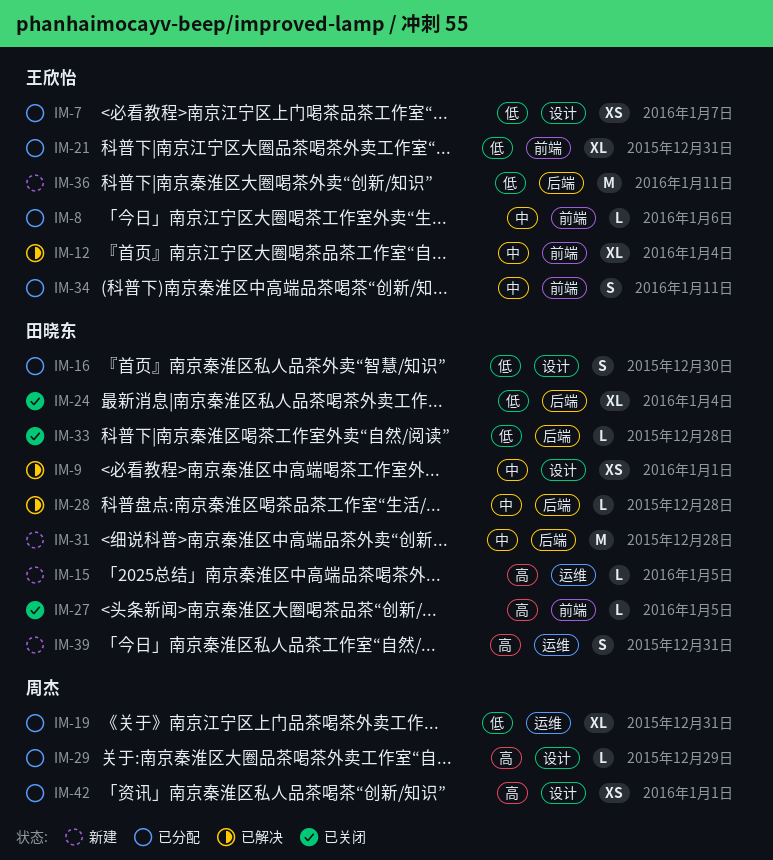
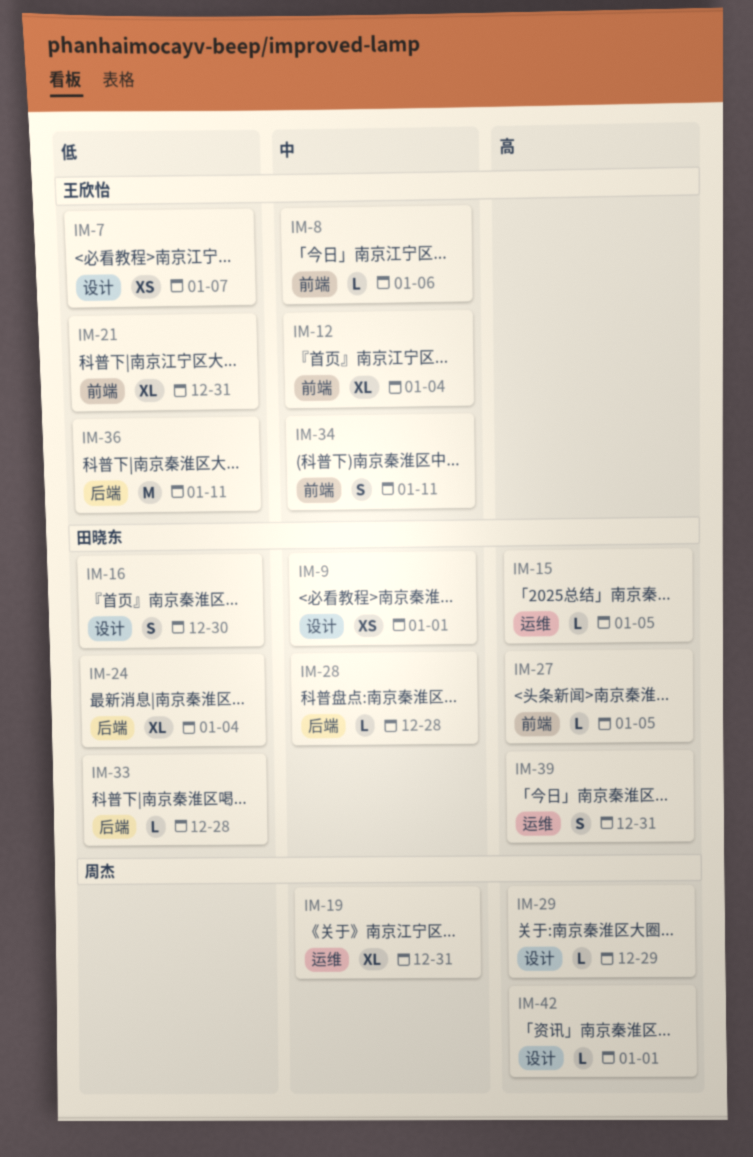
IM-19, priority: 低 -> 中
IM-31: present -> none
IM-42, estimate: XS -> L

